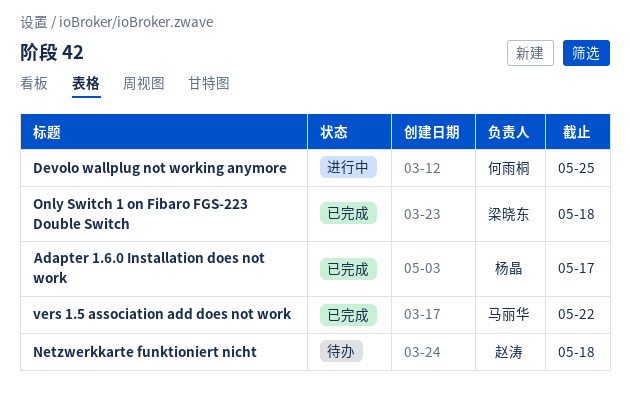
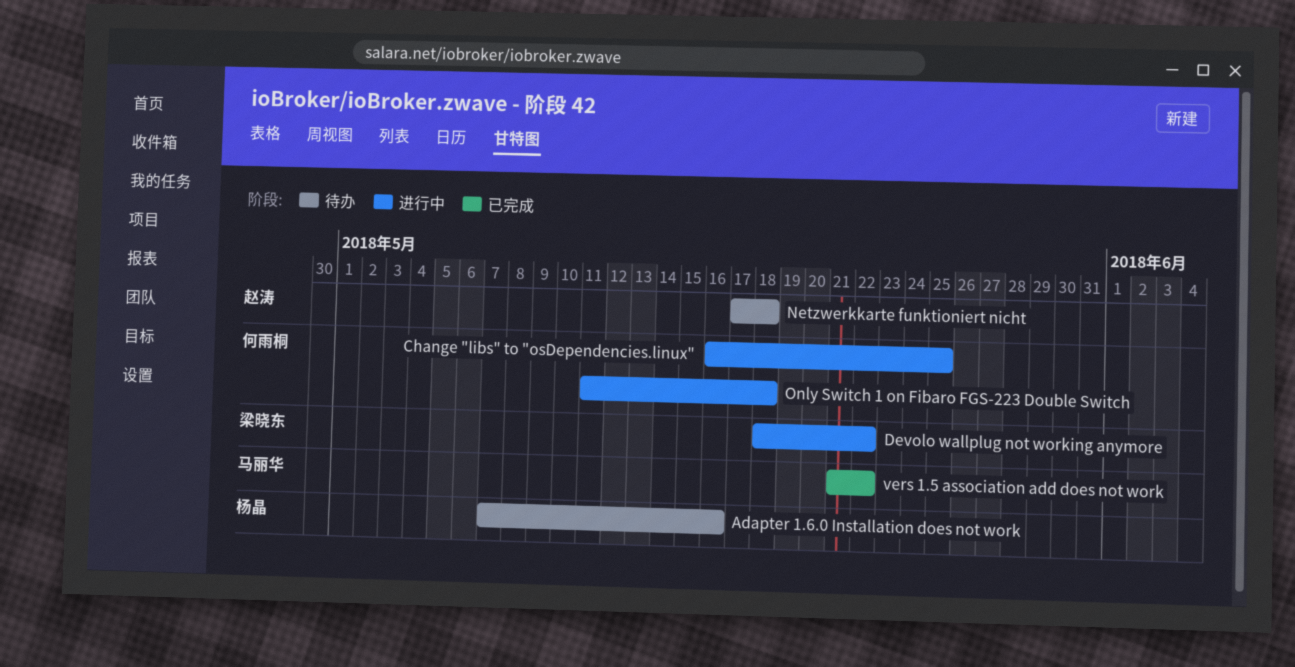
Adapter 1.6.0 Installation does not work, status: 已完成 -> 待办
Adapter 1.6.0 Installation does not work, due: May 17 -> May 16
Change "libs" to "osDependencies.linux": none -> present
Devolo wallplug not working anymore, owner: 何雨桐 -> 梁晓东
Devolo wallplug not working anymore, due: May 25 -> May 22
Only Switch 1 on Fibaro FGS-223 Double Switch, status: 已完成 -> 进行中
Only Switch 1 on Fibaro FGS-223 Double Switch, owner: 梁晓东 -> 何雨桐

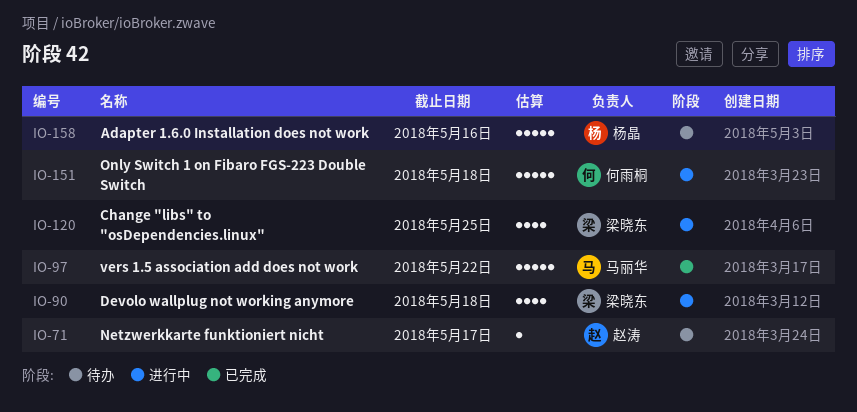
Change "libs" to "osDependencies.linux", owner: 何雨桐 -> 梁晓东
Devolo wallplug not working anymore, due: May 22 -> May 18
Netzwerkkarte funktioniert nicht, due: May 18 -> May 17

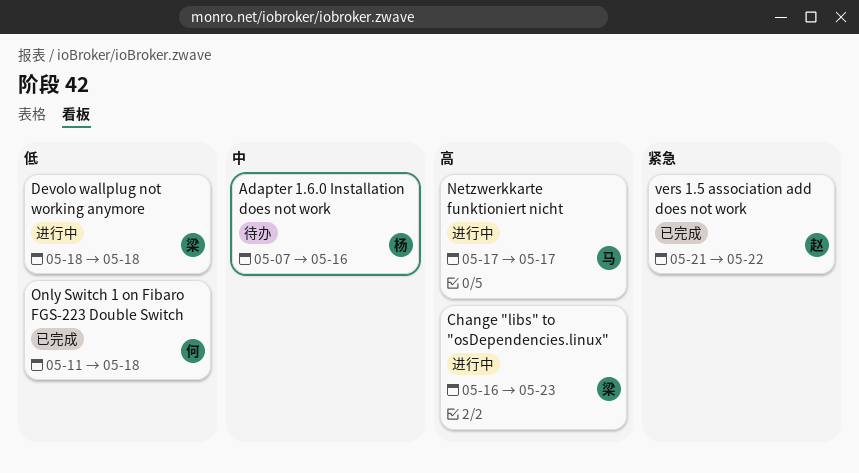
Change "libs" to "osDependencies.linux", due: May 25 -> May 23
Netzwerkkarte funktioniert nicht, status: 待办 -> 进行中
Netzwerkkarte funktioniert nicht, owner: 赵涛 -> 马丽华
Only Switch 1 on Fibaro FGS-223 Double Switch, status: 进行中 -> 已完成
vers 1.5 association add does not work, owner: 马丽华 -> 赵涛

